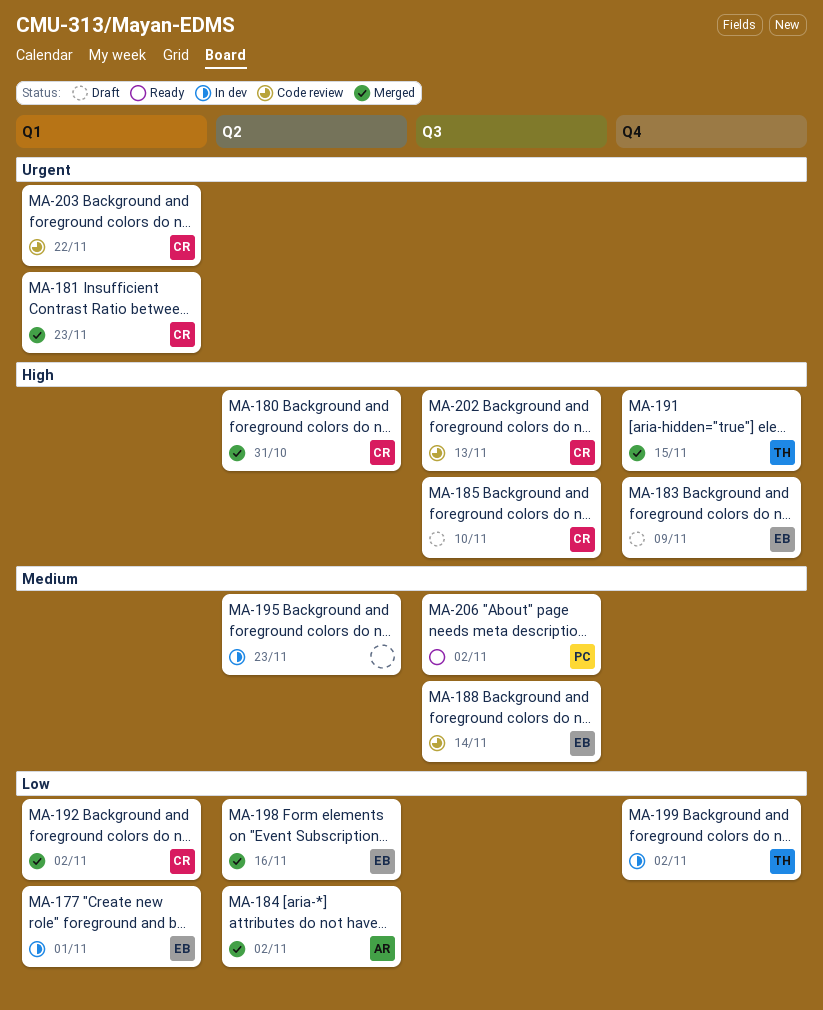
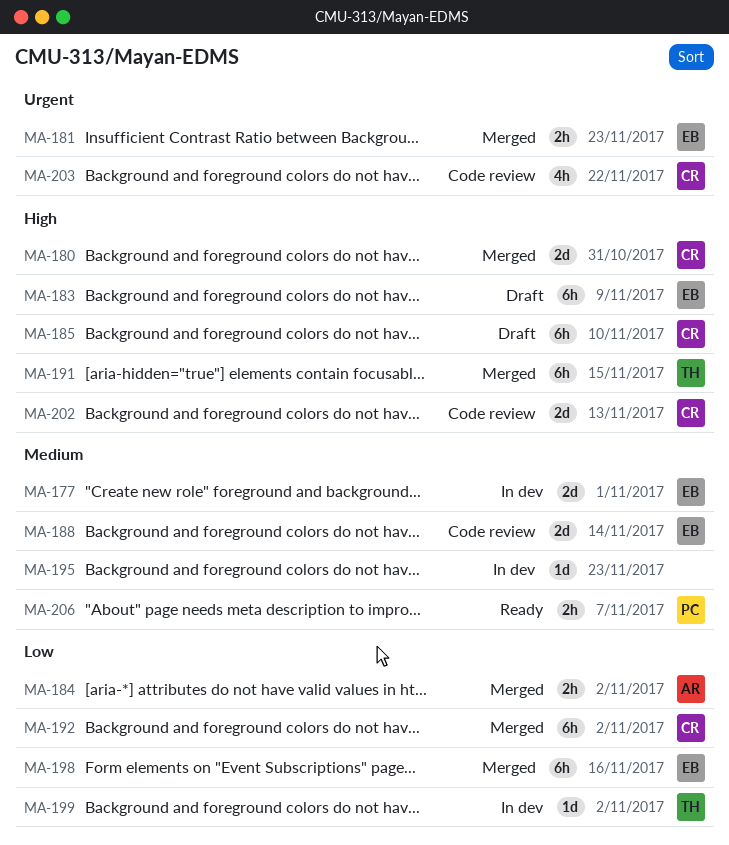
MA-177, priority: Low -> Medium
MA-181, owner: CR -> EB
MA-206, due: Nov 2 -> Nov 7

